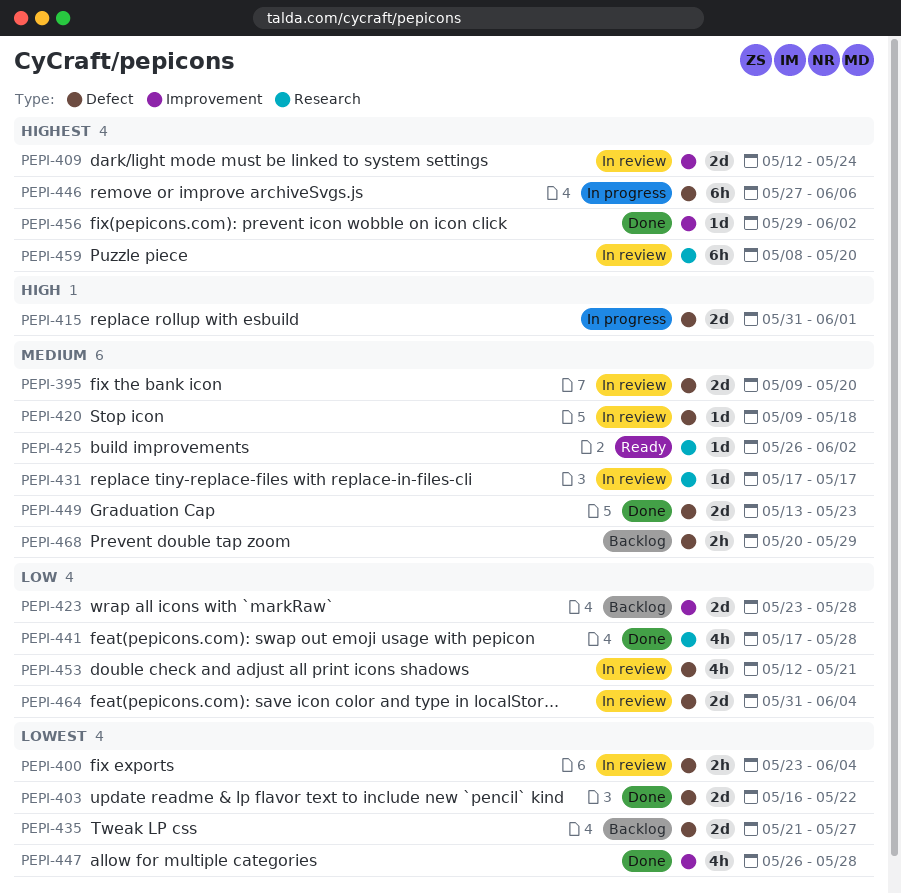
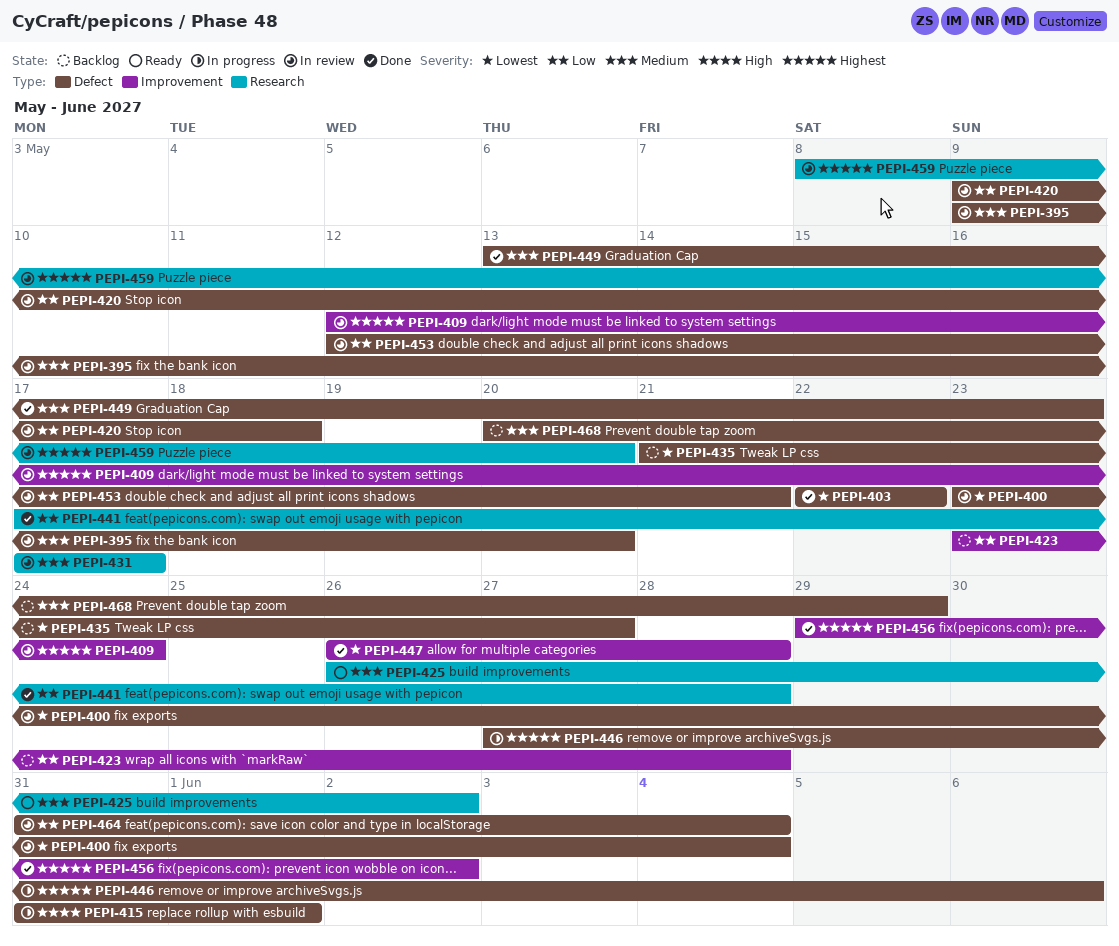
PEPI-403, start: May 16 -> May 22
PEPI-420, priority: Medium -> Low

